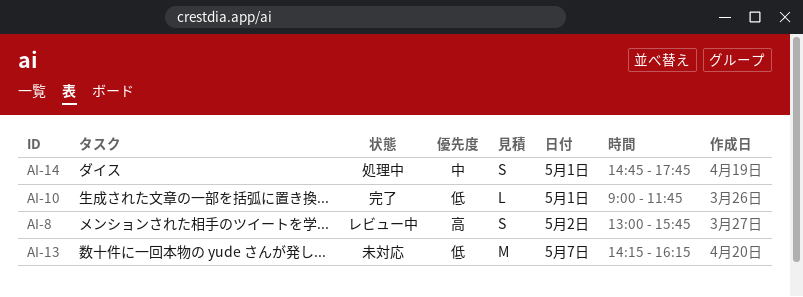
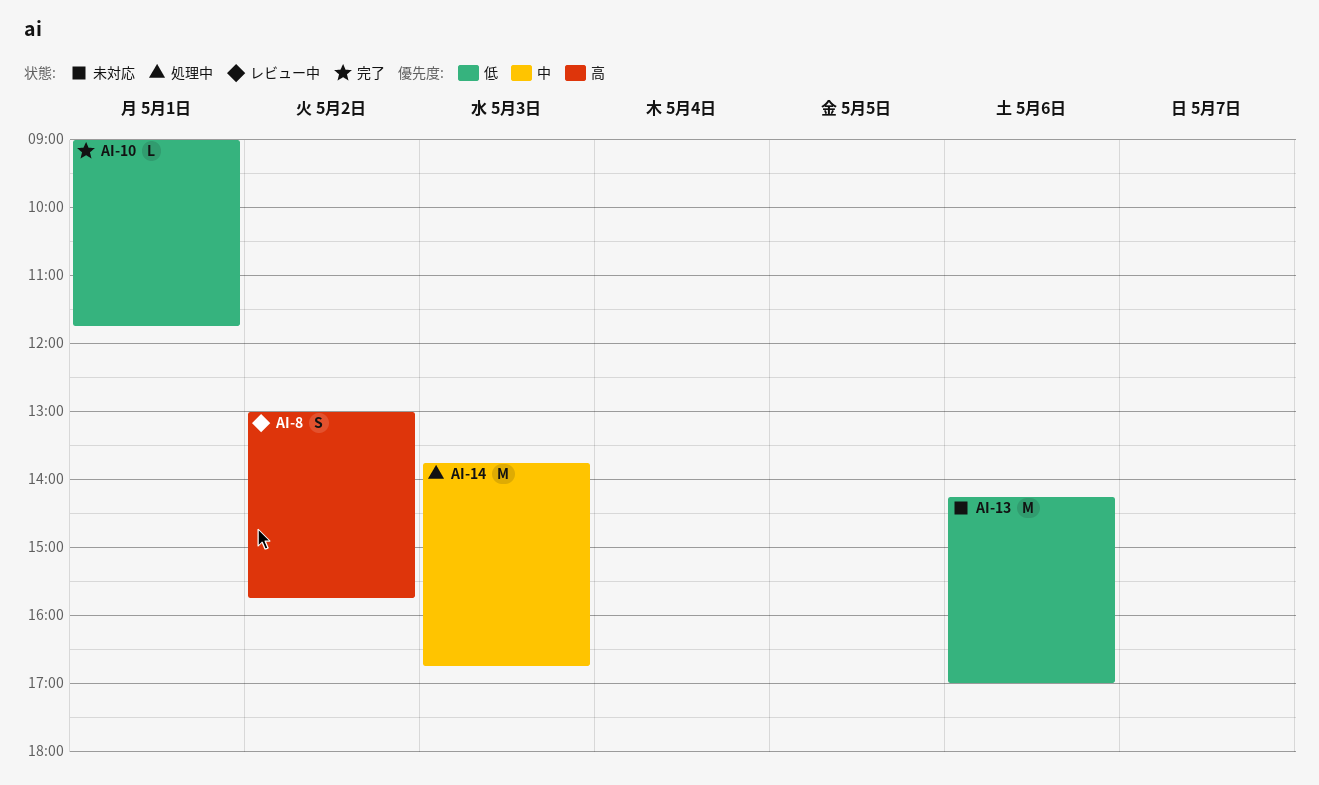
AI-13, day: May 7 -> May 6
AI-13, ends: 16:15 -> 17:00
AI-14, estimate: S -> M
AI-14, day: May 1 -> May 3
AI-14, begins: 14:45 -> 13:45
AI-14, ends: 17:45 -> 16:45

